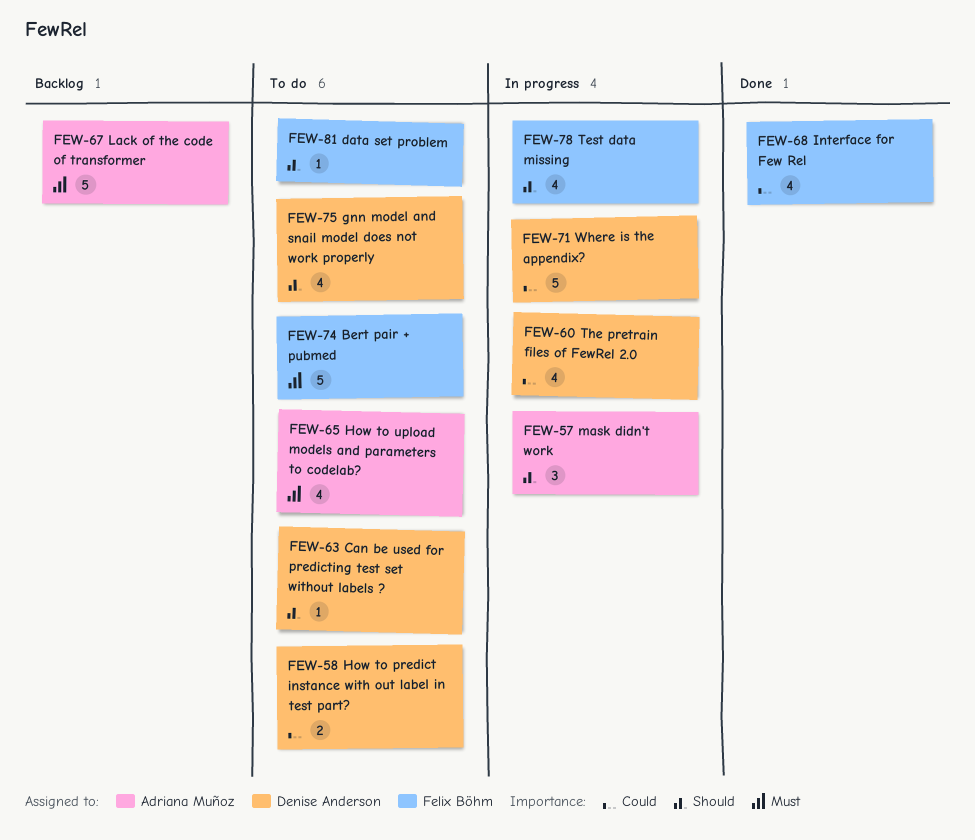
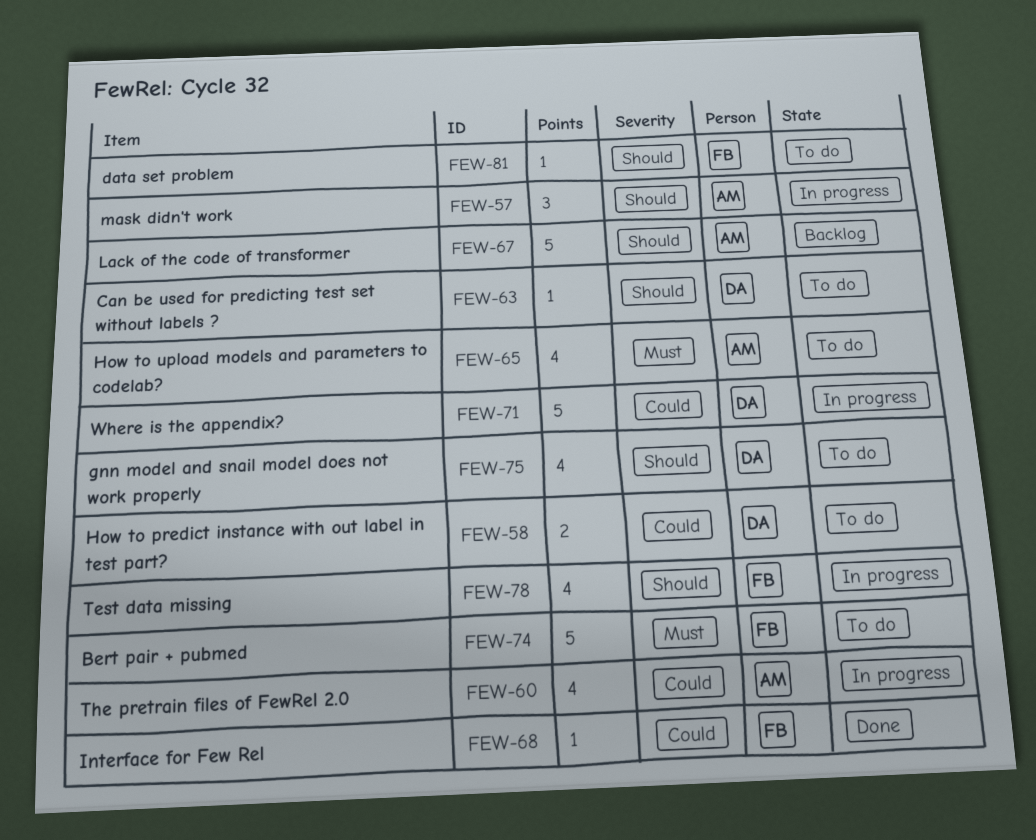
FEW-60, owner: Denise Anderson -> Adriana Muñoz
FEW-67, priority: Must -> Should
FEW-68, estimate: 4 -> 1

